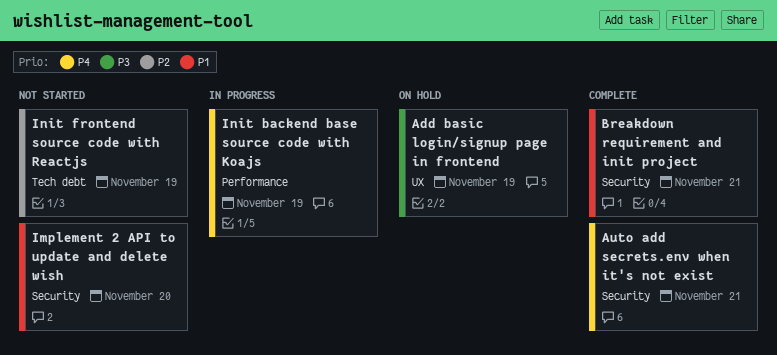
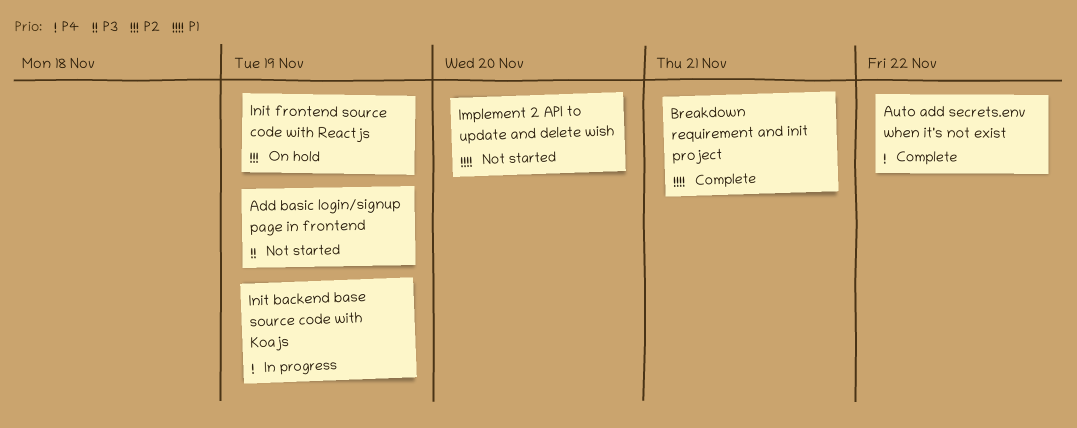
Add basic login/signup page in frontend, status: On hold -> Not started
Auto add secrets.env when it's not exist, due: Nov 21 -> Nov 22
Init frontend source code with Reactjs, status: Not started -> On hold

